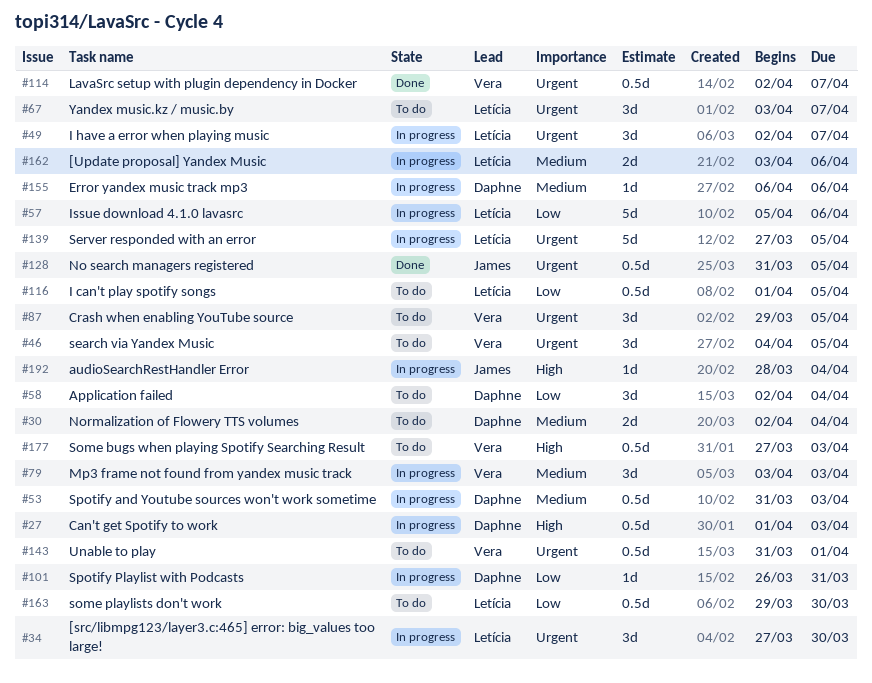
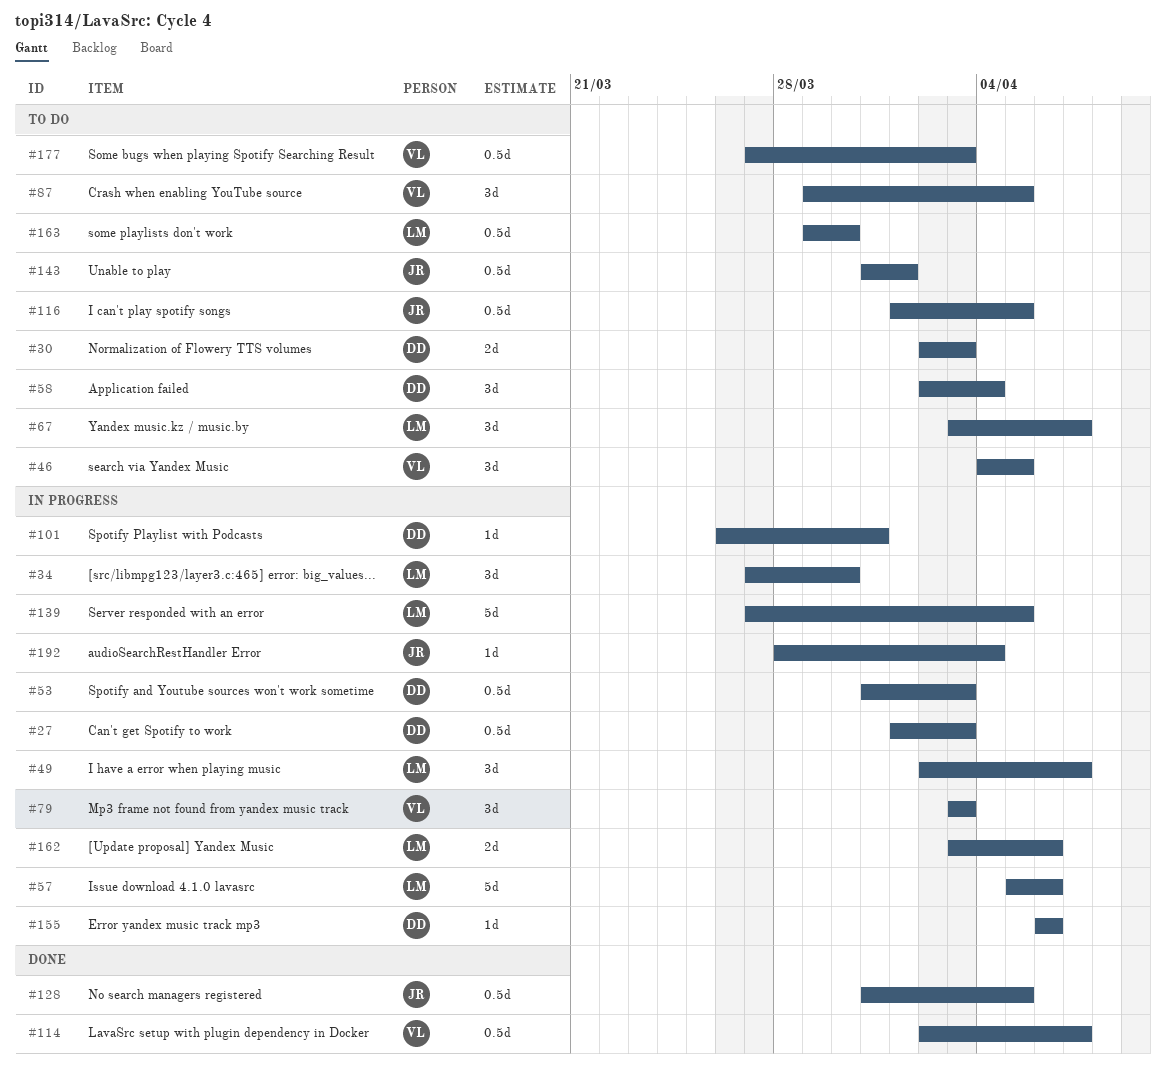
#30, due: Apr 4 -> Apr 3
#116, owner: Letícia -> James
#143, owner: Vera -> James

